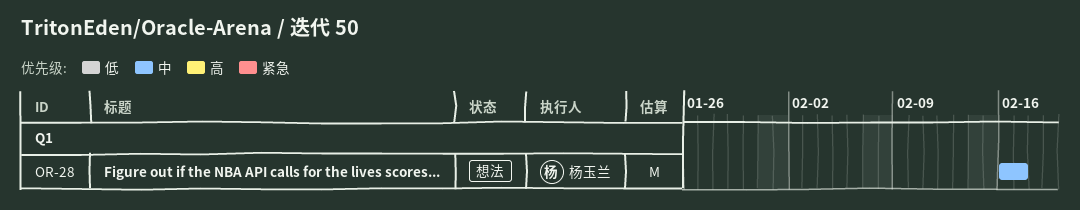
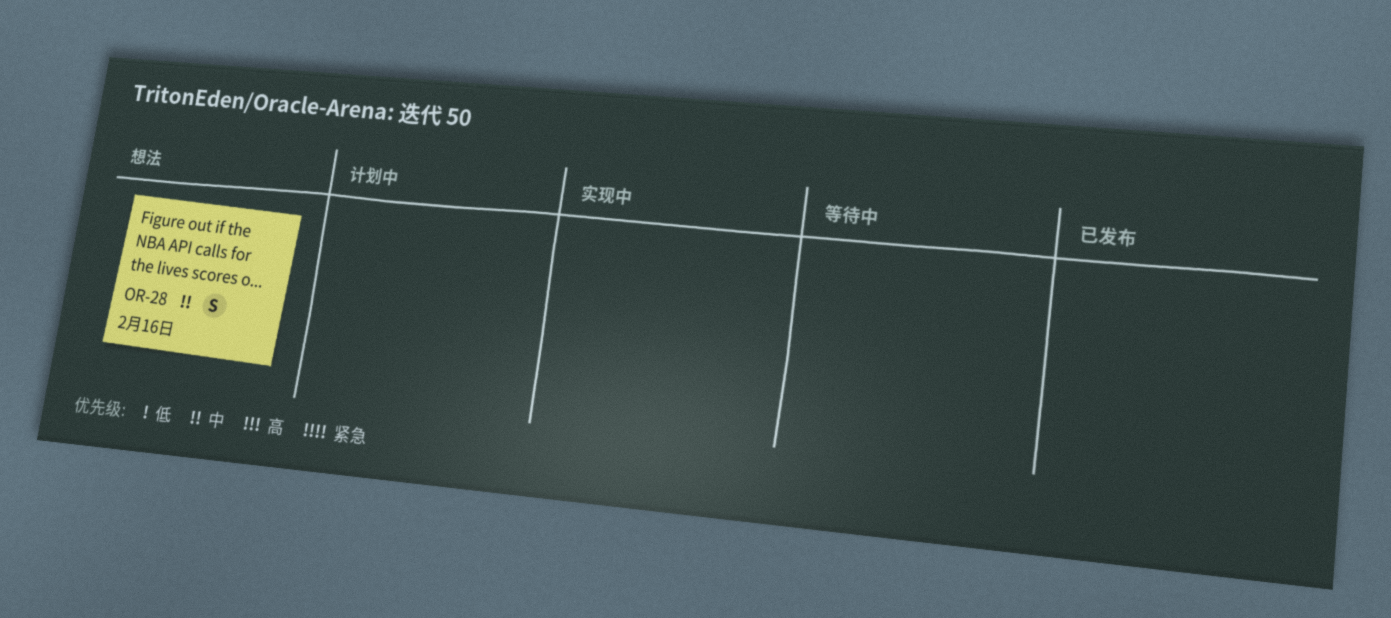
OR-28, estimate: M -> S
OR-28, due: Feb 17 -> Feb 16

